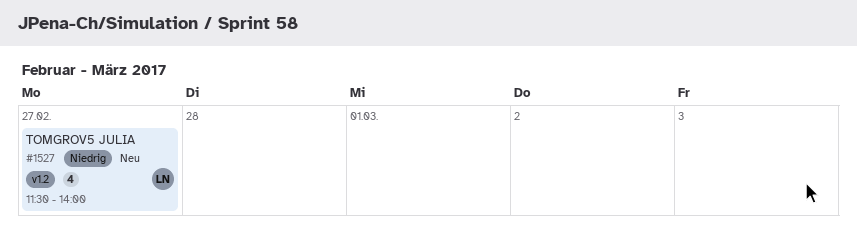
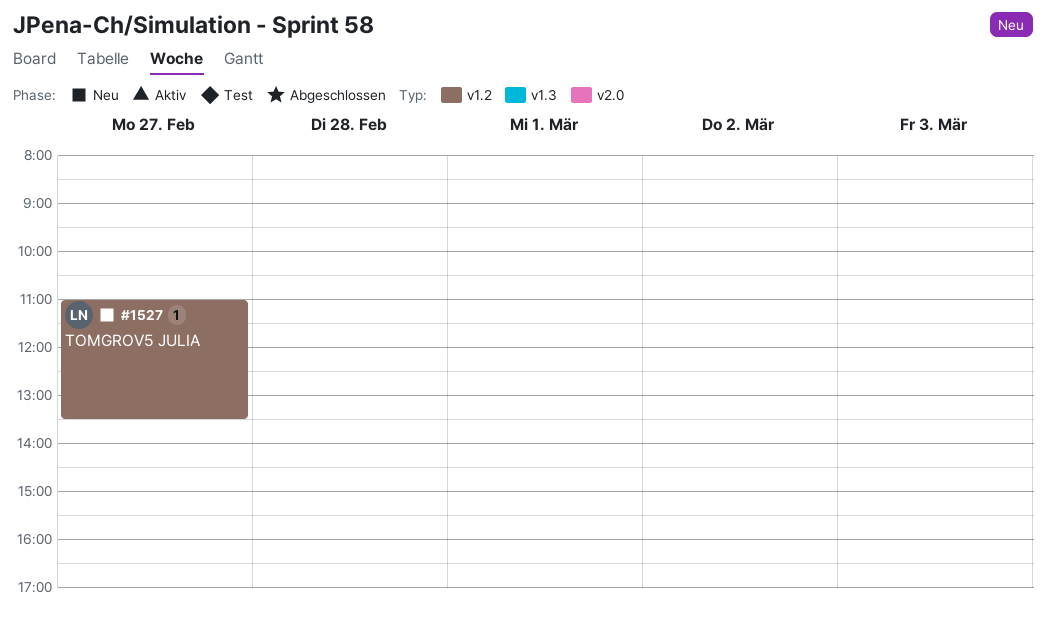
#1527, estimate: 4 -> 1
#1527, begins: 11:30 -> 11:00
#1527, ends: 14:00 -> 13:30

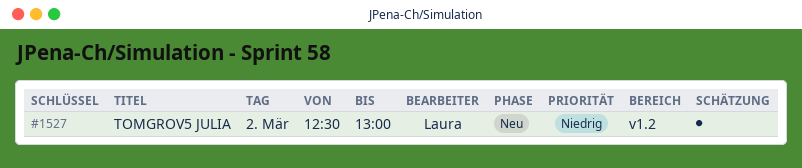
#1527, day: Feb 27 -> Mar 2
#1527, begins: 11:00 -> 12:30
#1527, ends: 13:30 -> 13:00

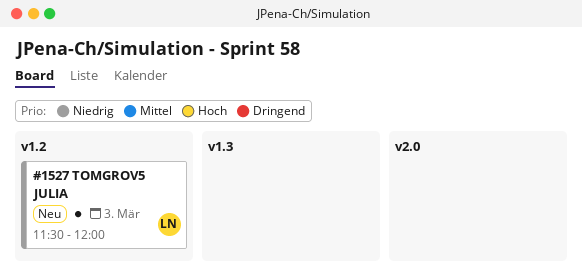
#1527, day: Mar 2 -> Mar 3
#1527, begins: 12:30 -> 11:30
#1527, ends: 13:00 -> 12:00

